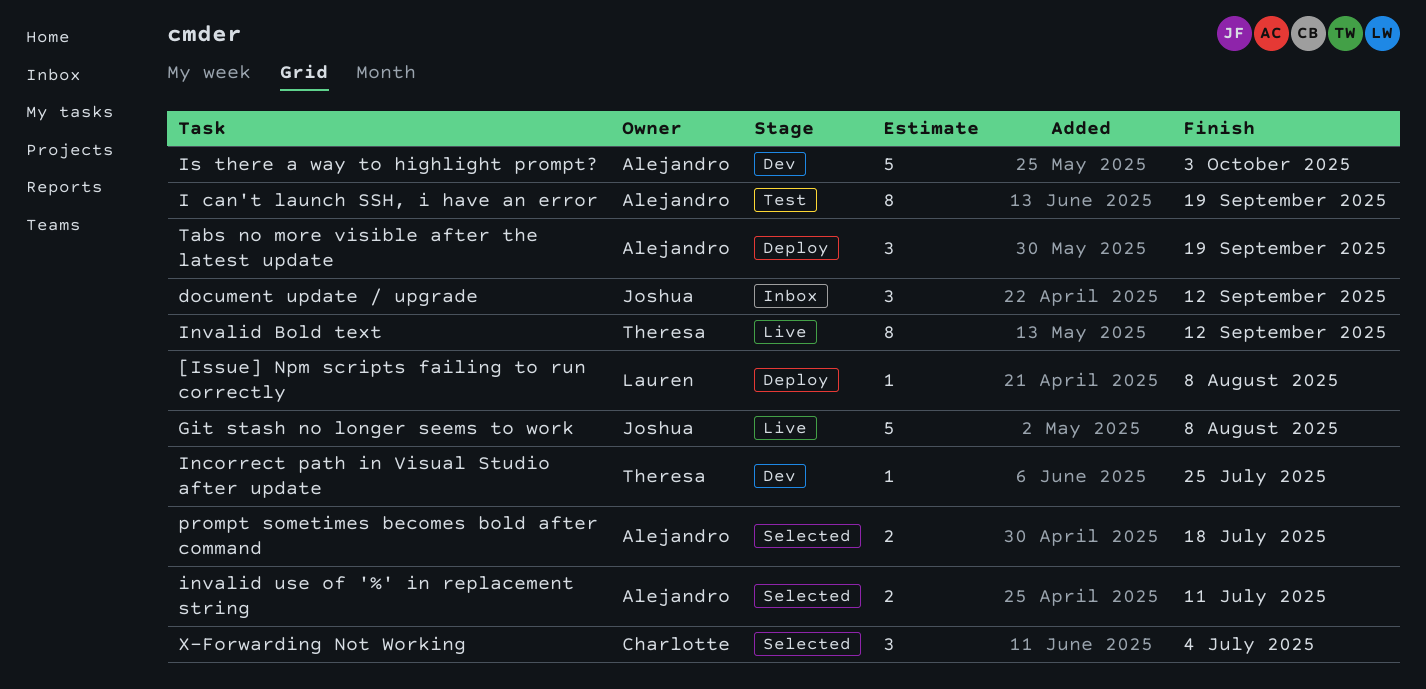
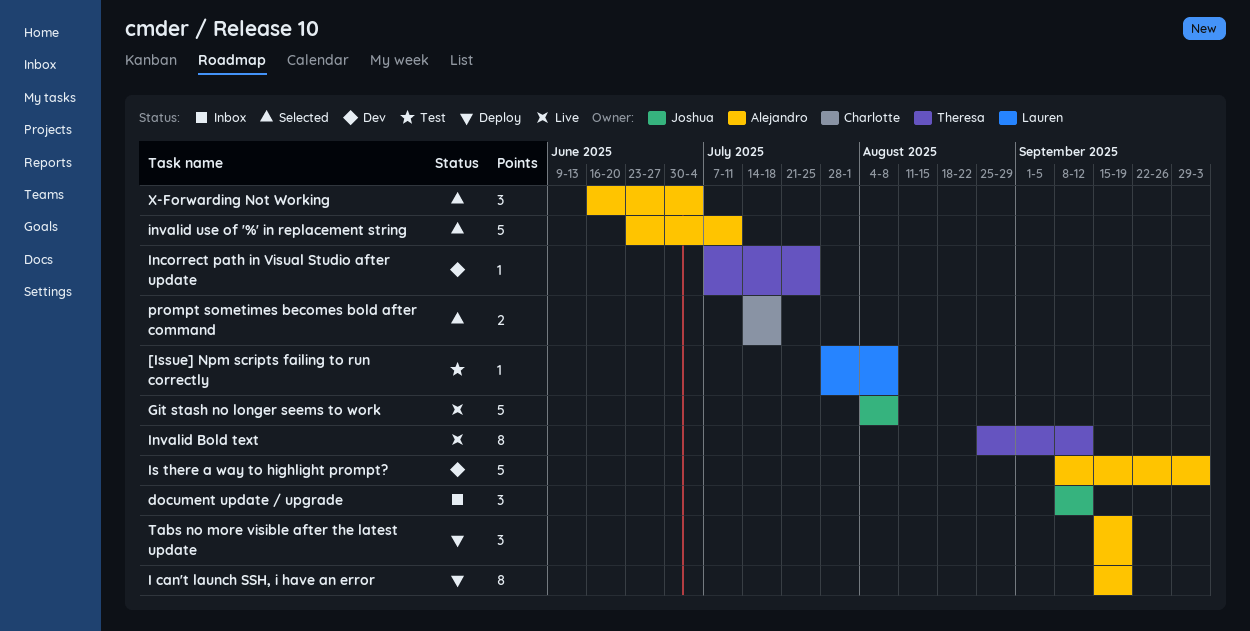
[Issue] Npm scripts failing to run correctly, status: Deploy -> Test
I can't launch SSH, i have an error, status: Test -> Deploy
invalid use of '%' in replacement string, estimate: 2 -> 5
prompt sometimes becomes bold after command, owner: Alejandro -> Charlotte
X-Forwarding Not Working, owner: Charlotte -> Alejandro

